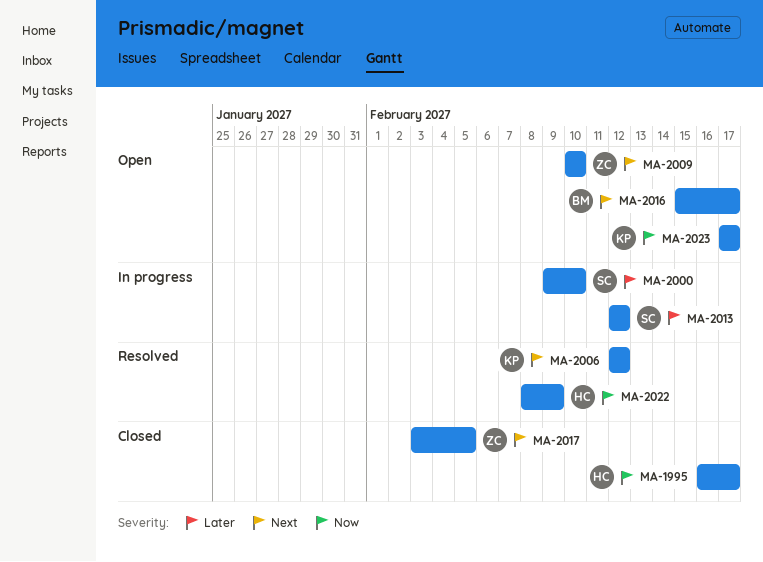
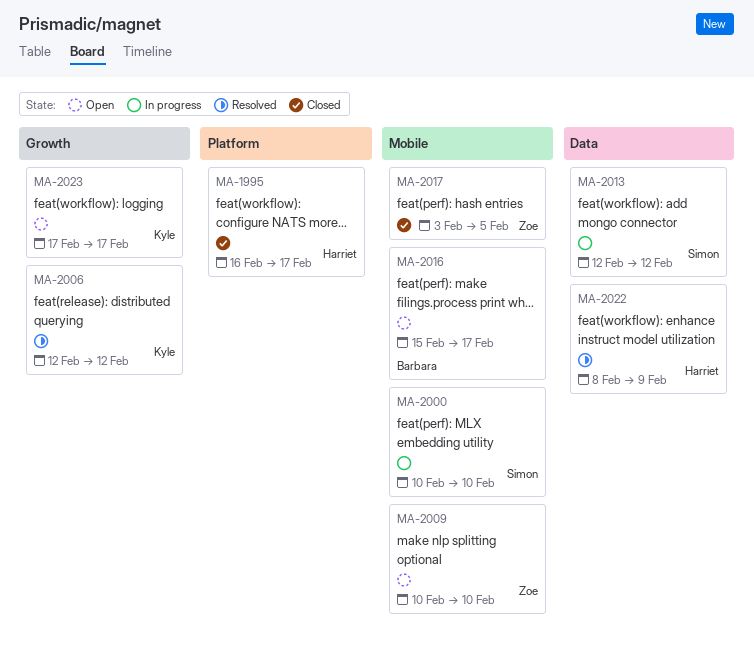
MA-2000, start: Feb 9 -> Feb 10

